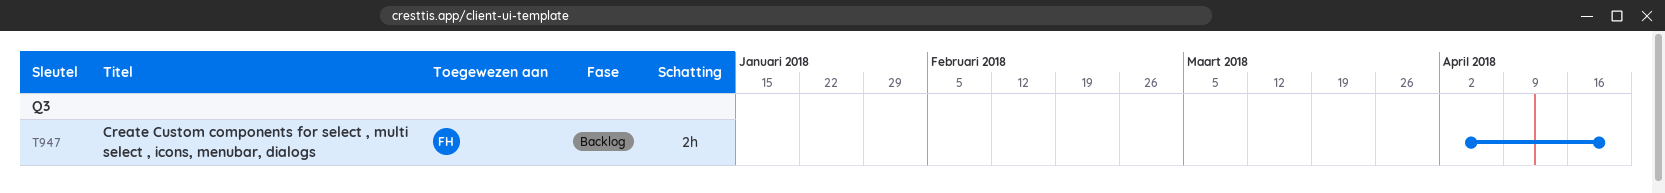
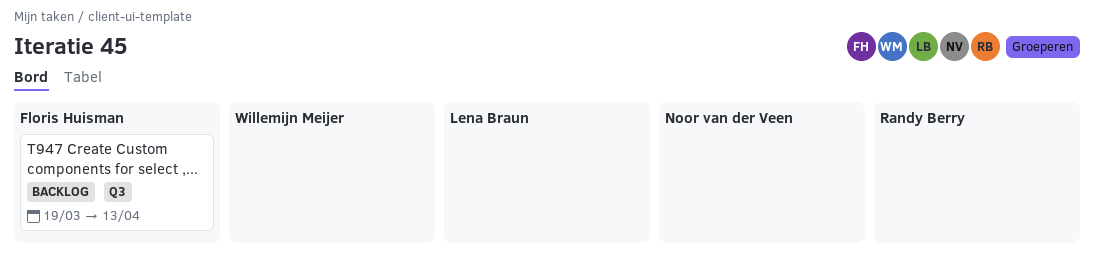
T947, start: Apr 2 -> Mar 19
T947, due: Apr 20 -> Apr 13

